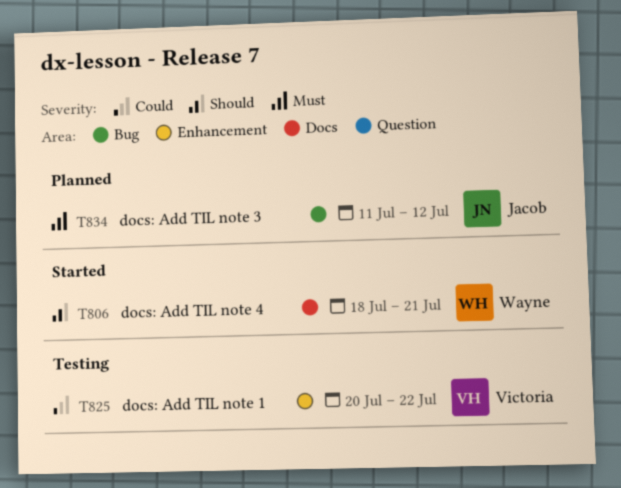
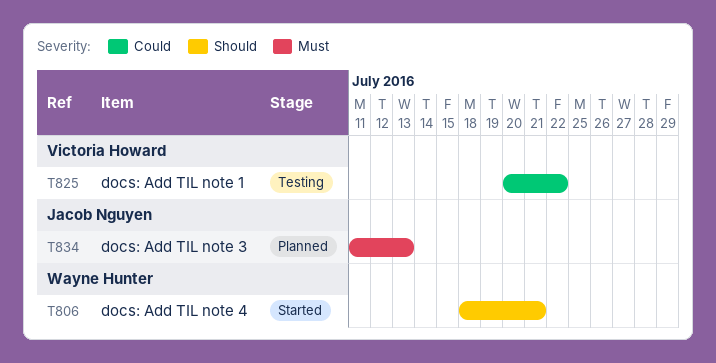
T834, due: Jul 12 -> Jul 13

